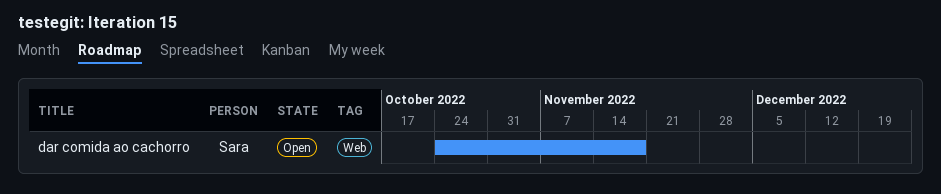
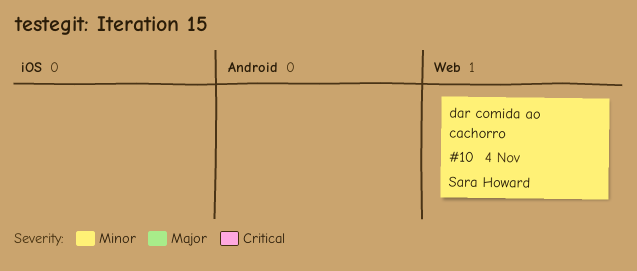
dar comida ao cachorro, due: Nov 18 -> Nov 4

